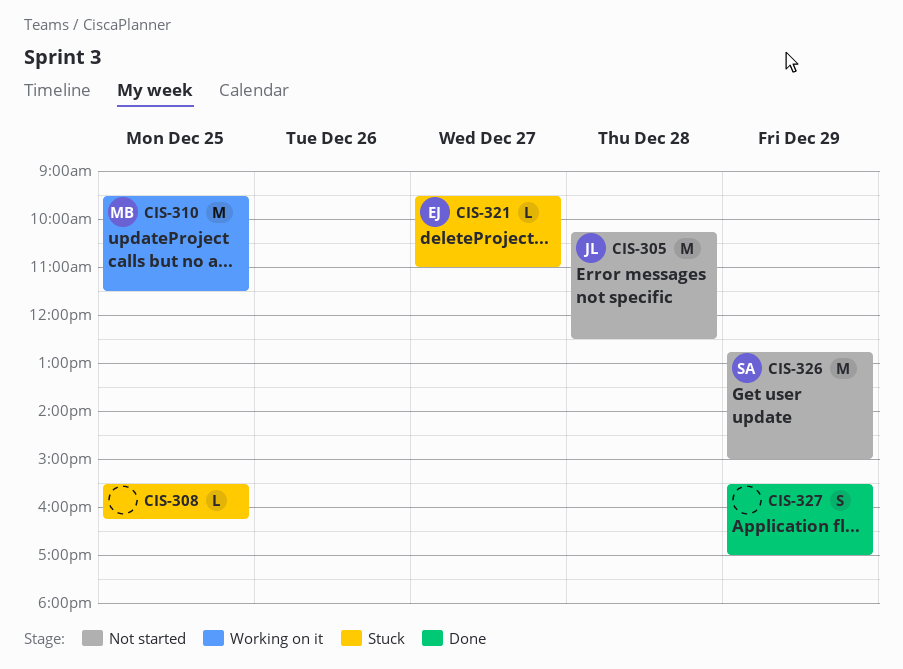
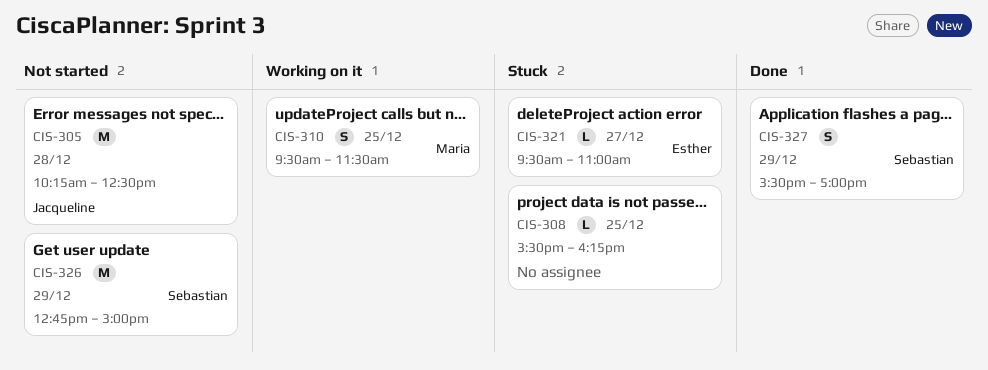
CIS-310, estimate: M -> S
CIS-327, owner: none -> Sebastian

